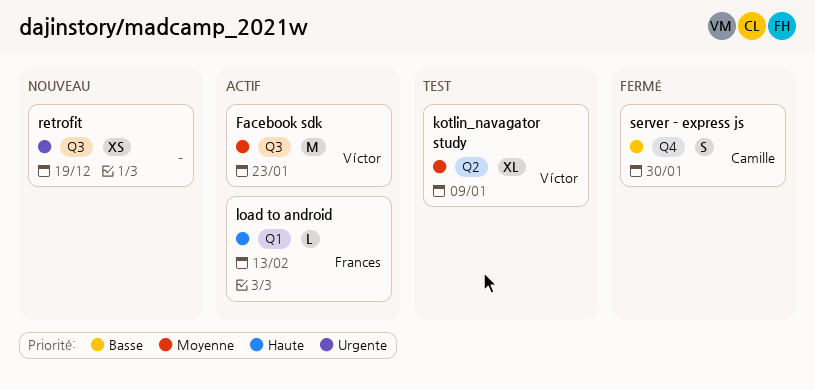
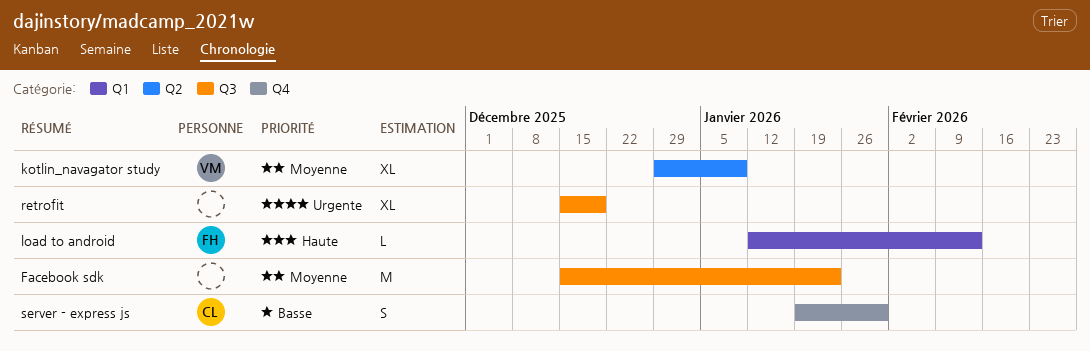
Facebook sdk, owner: Víctor -> none
retrofit, estimate: XS -> XL

